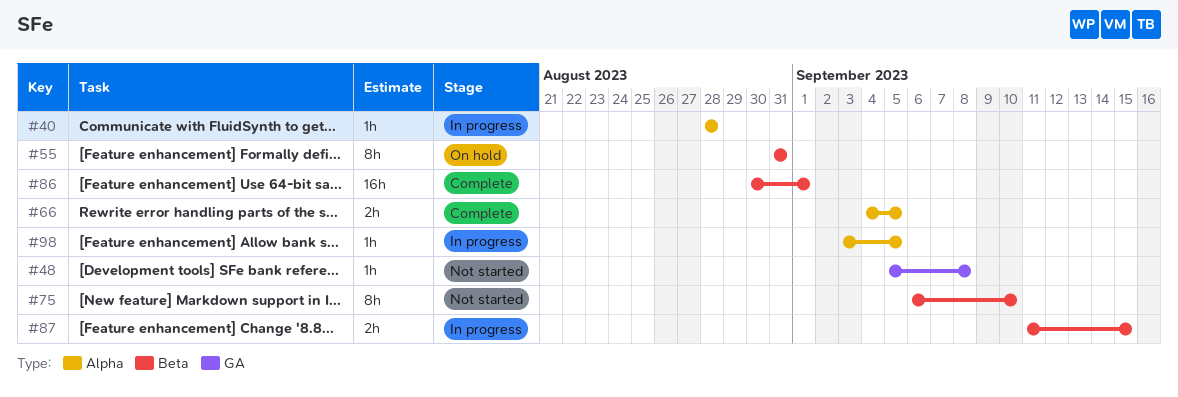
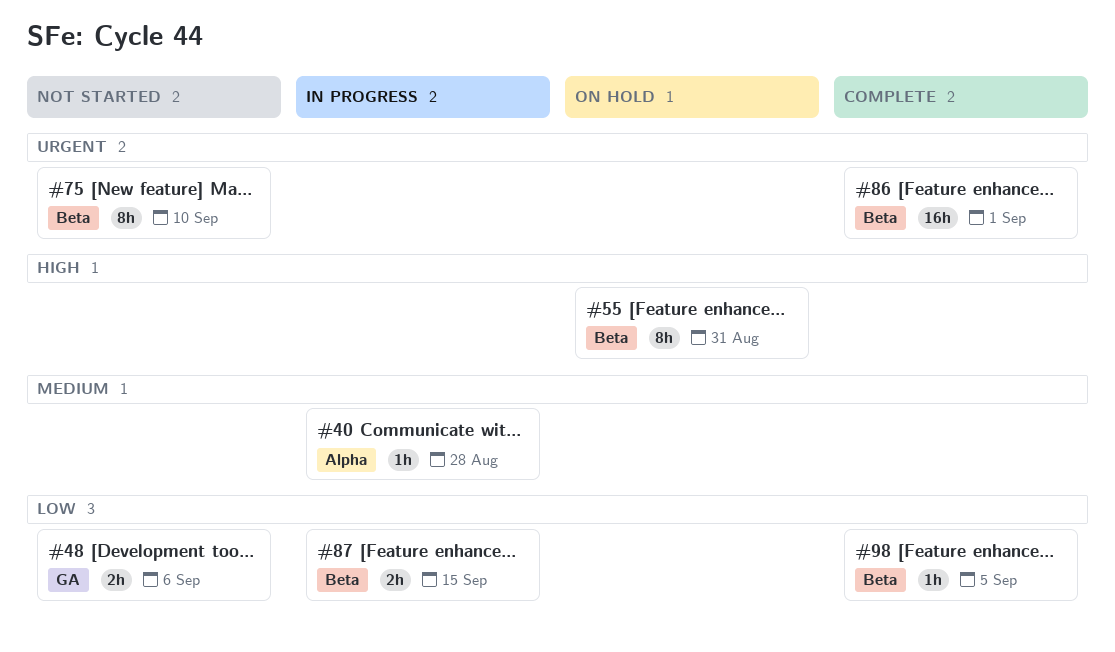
#48, estimate: 1h -> 2h
#48, due: Sep 8 -> Sep 6
#66: present -> none
#98, status: In progress -> Complete
#98, label: Alpha -> Beta

